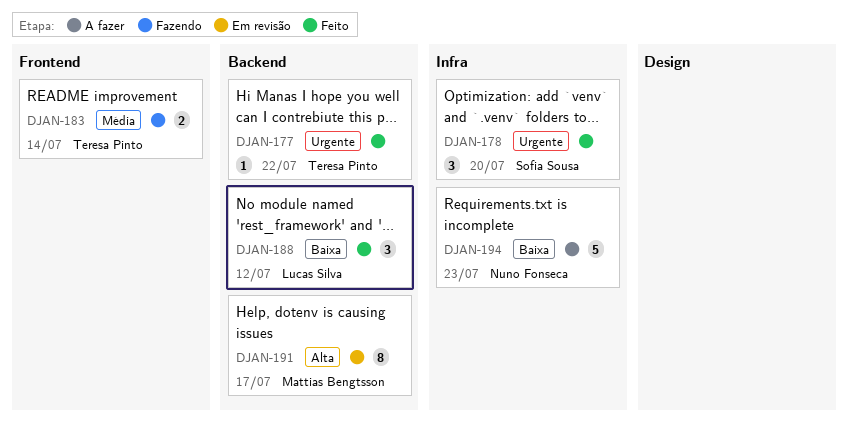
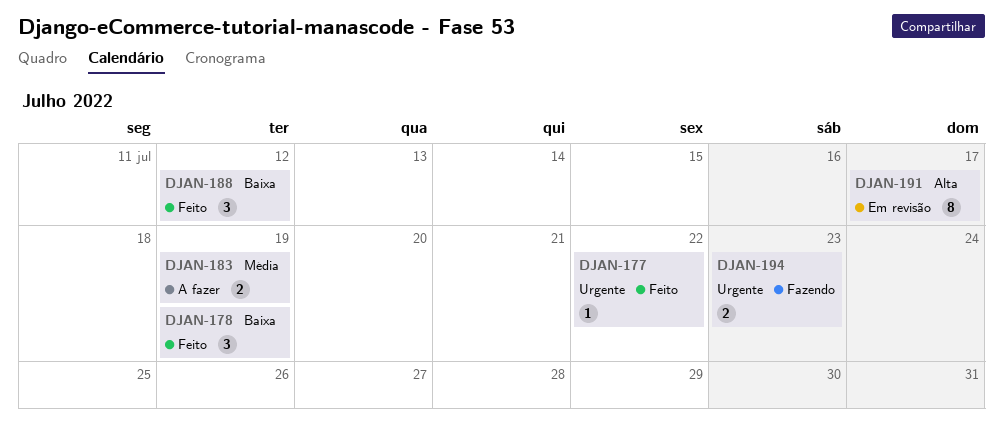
DJAN-178, priority: Urgente -> Baixa
DJAN-178, due: Jul 20 -> Jul 19
DJAN-183, status: Fazendo -> A fazer
DJAN-183, due: Jul 14 -> Jul 19
DJAN-194, status: A fazer -> Fazendo
DJAN-194, priority: Baixa -> Urgente
DJAN-194, estimate: 5 -> 2

